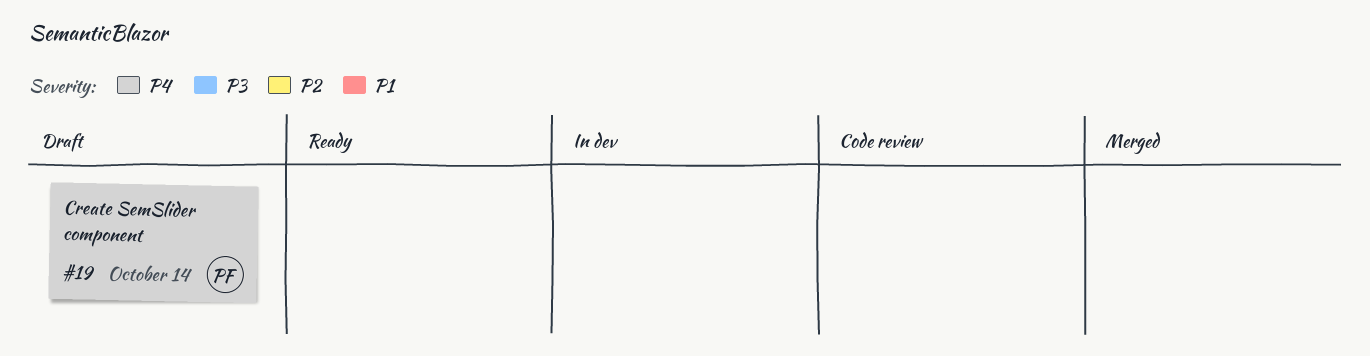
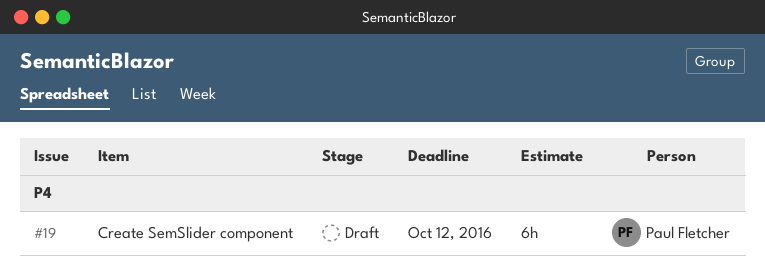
#19, due: Oct 14 -> Oct 12

